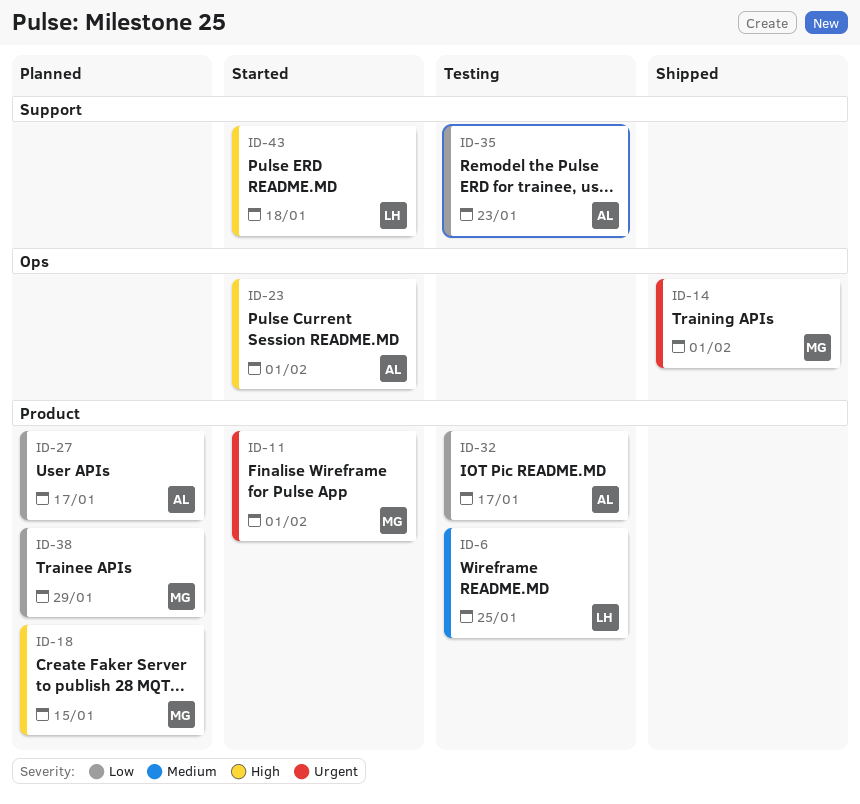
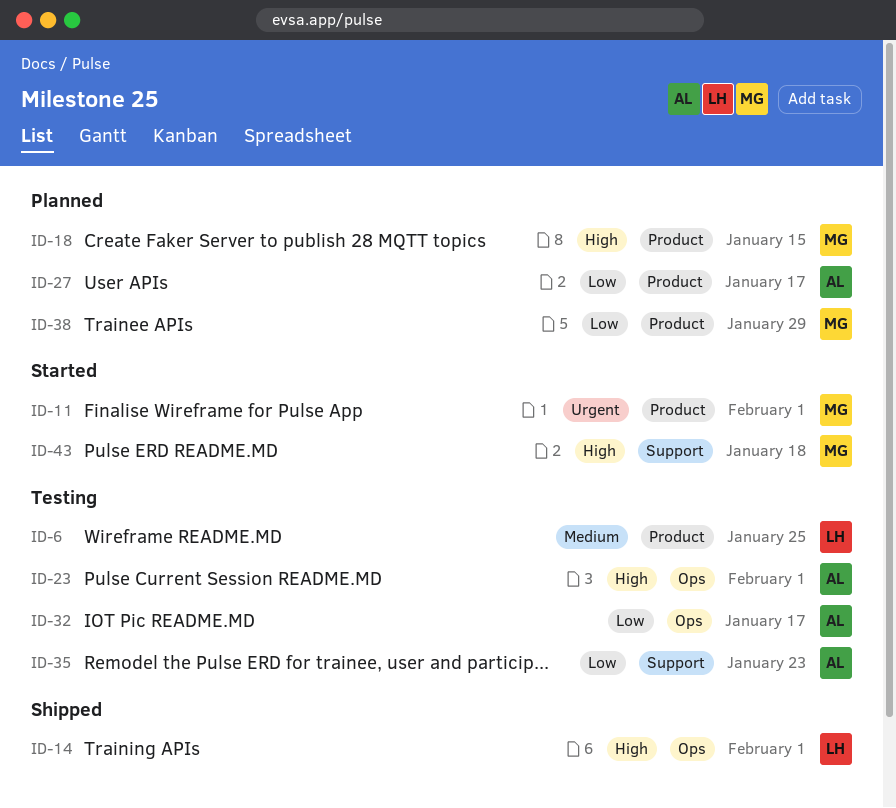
ID-14, owner: MG -> LH
ID-14, priority: Urgent -> High
ID-23, status: Started -> Testing
ID-32, label: Product -> Ops
ID-43, owner: LH -> MG

